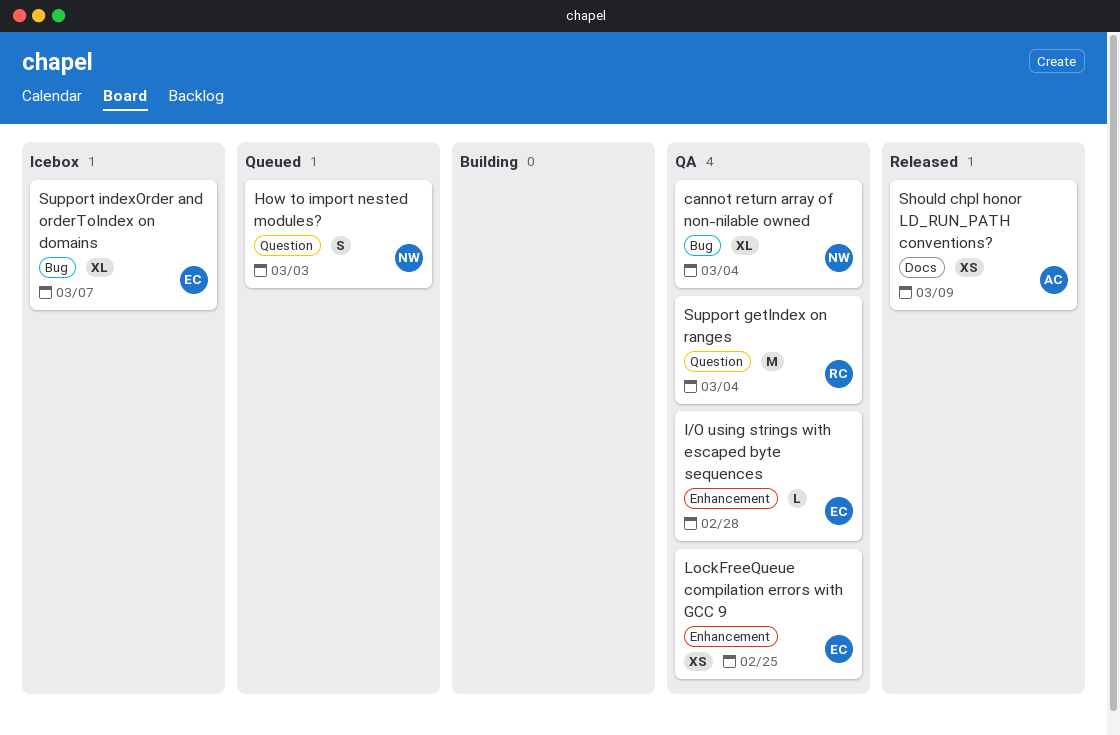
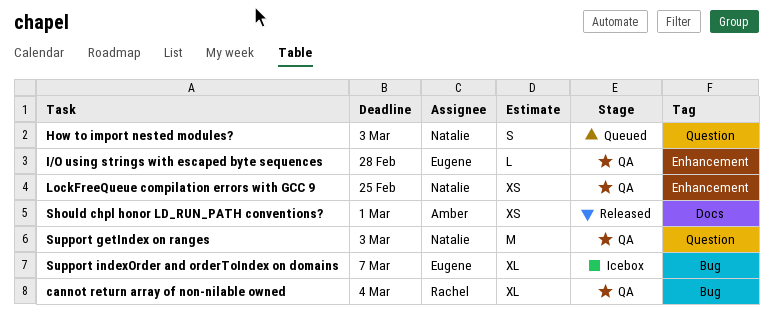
cannot return array of non-nilable owned, owner: Natalie -> Rachel
LockFreeQueue compilation errors with GCC 9, owner: Eugene -> Natalie
Should chpl honor LD_RUN_PATH conventions?, due: Mar 9 -> Mar 1
Support getIndex on ranges, owner: Rachel -> Natalie
Support getIndex on ranges, due: Mar 4 -> Mar 3

